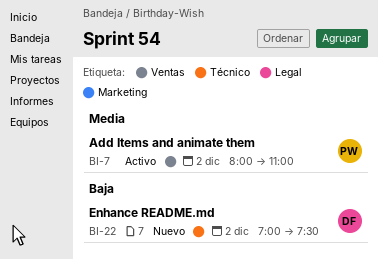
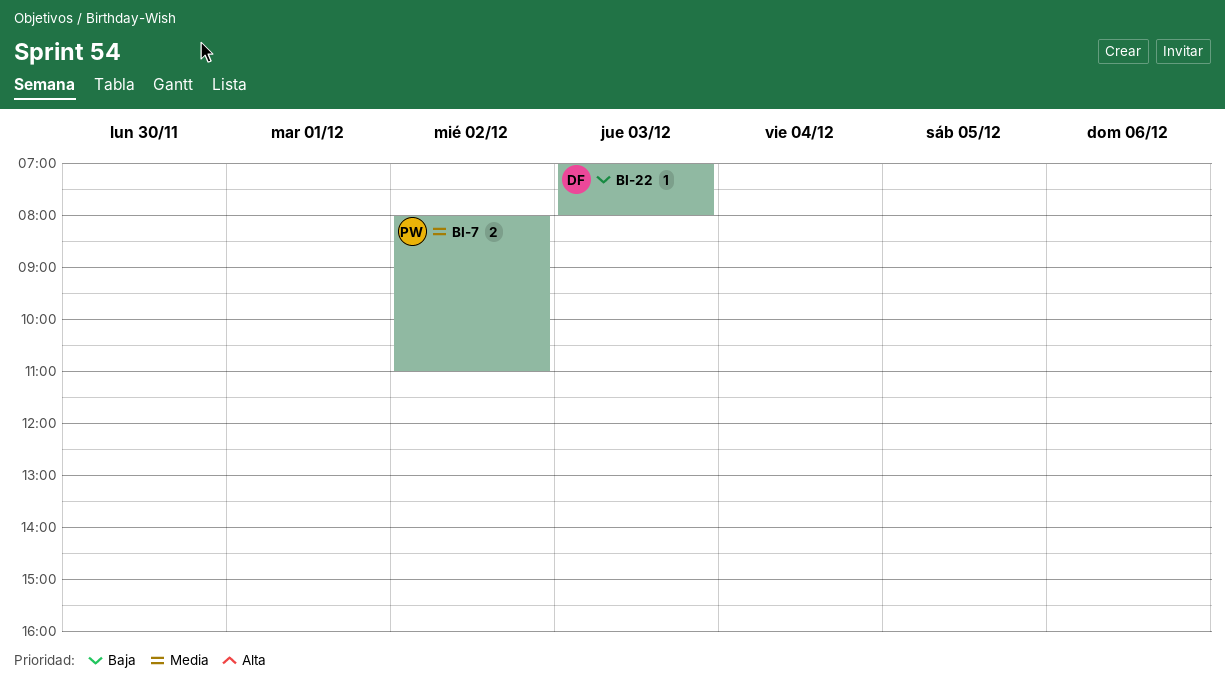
BI-22, day: Dec 2 -> Dec 3
BI-22, ends: 07:30 -> 08:00

